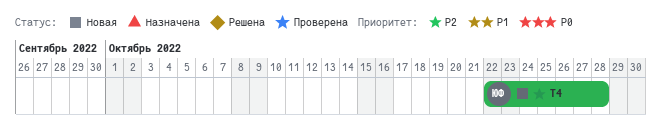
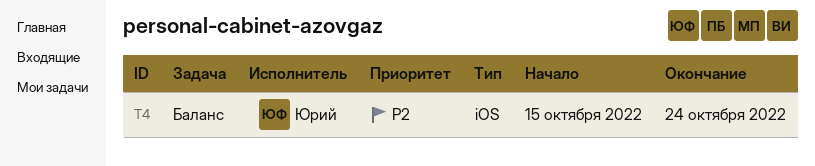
T4, start: Oct 22 -> Oct 15
T4, due: Oct 28 -> Oct 24

